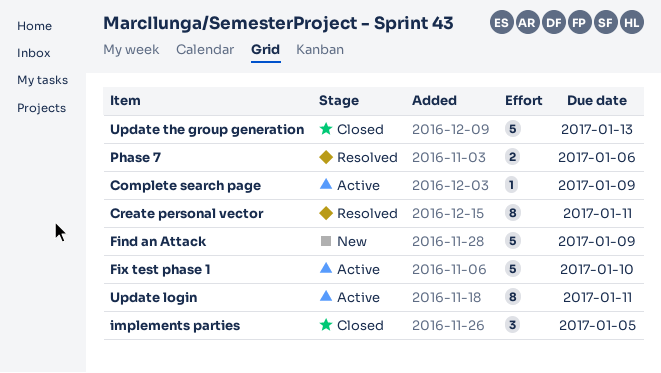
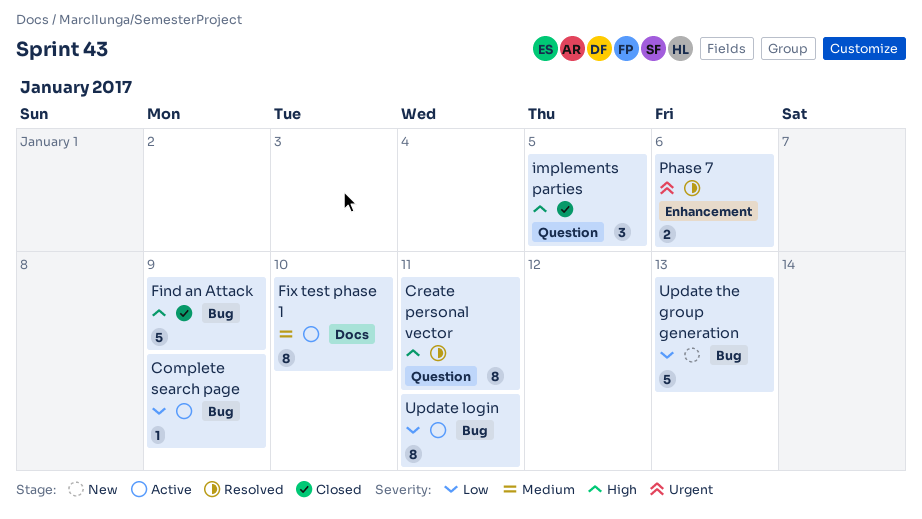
Find an Attack, status: New -> Closed
Fix test phase 1, estimate: 5 -> 8
Update the group generation, status: Closed -> New

